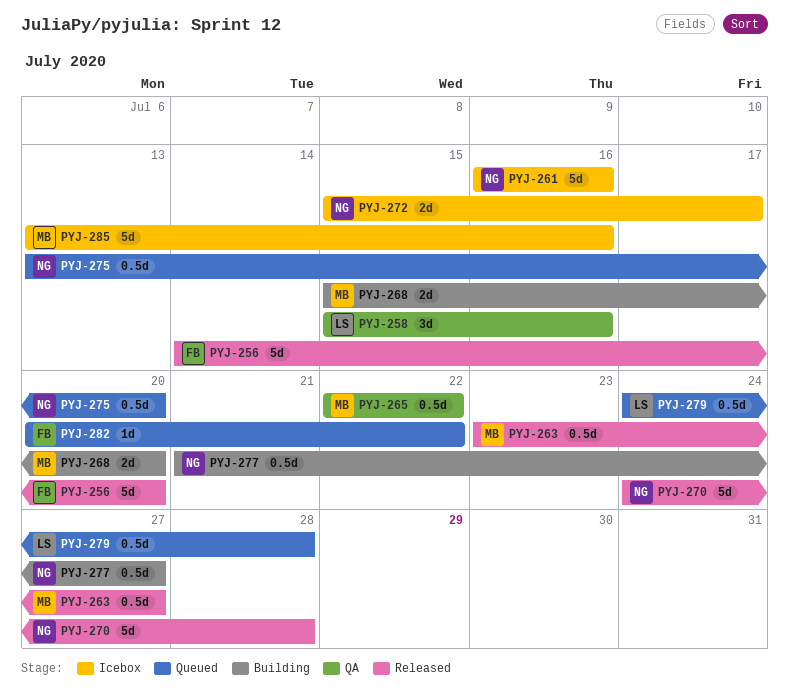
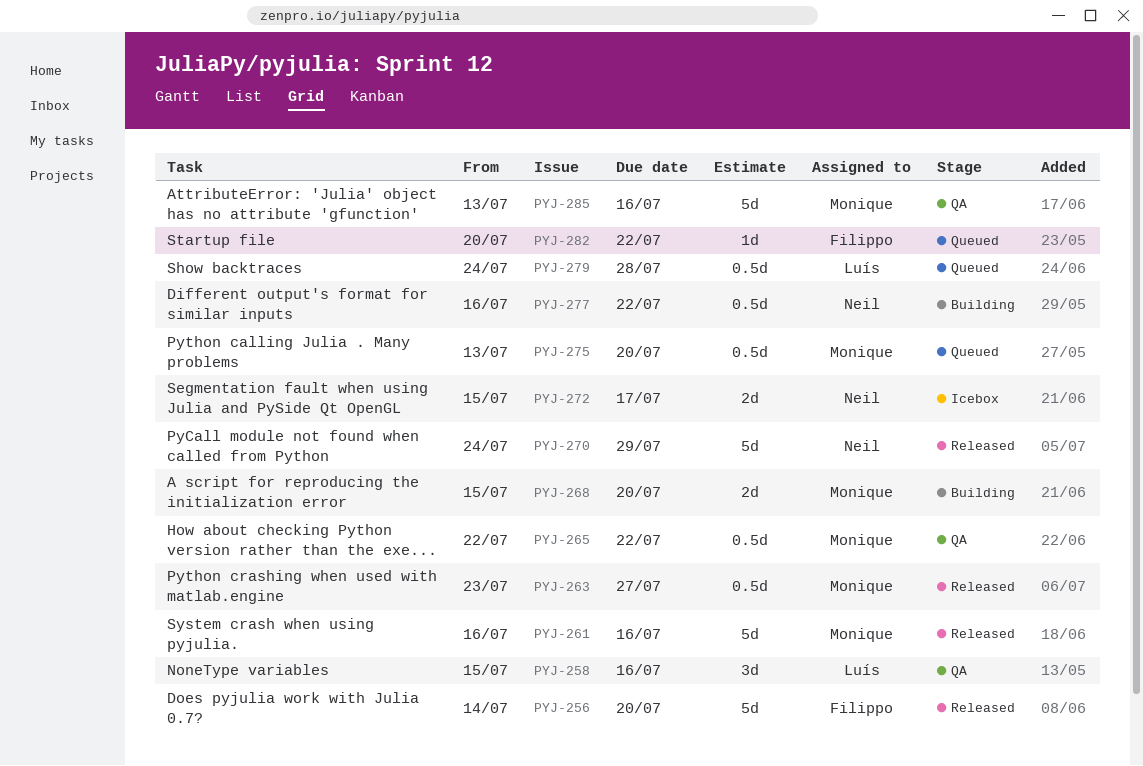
PYJ-261, status: Icebox -> Released
PYJ-261, owner: Neil -> Monique
PYJ-270, due: Jul 28 -> Jul 29
PYJ-275, owner: Neil -> Monique
PYJ-277, start: Jul 21 -> Jul 16
PYJ-277, due: Jul 27 -> Jul 22
PYJ-285, status: Icebox -> QA

